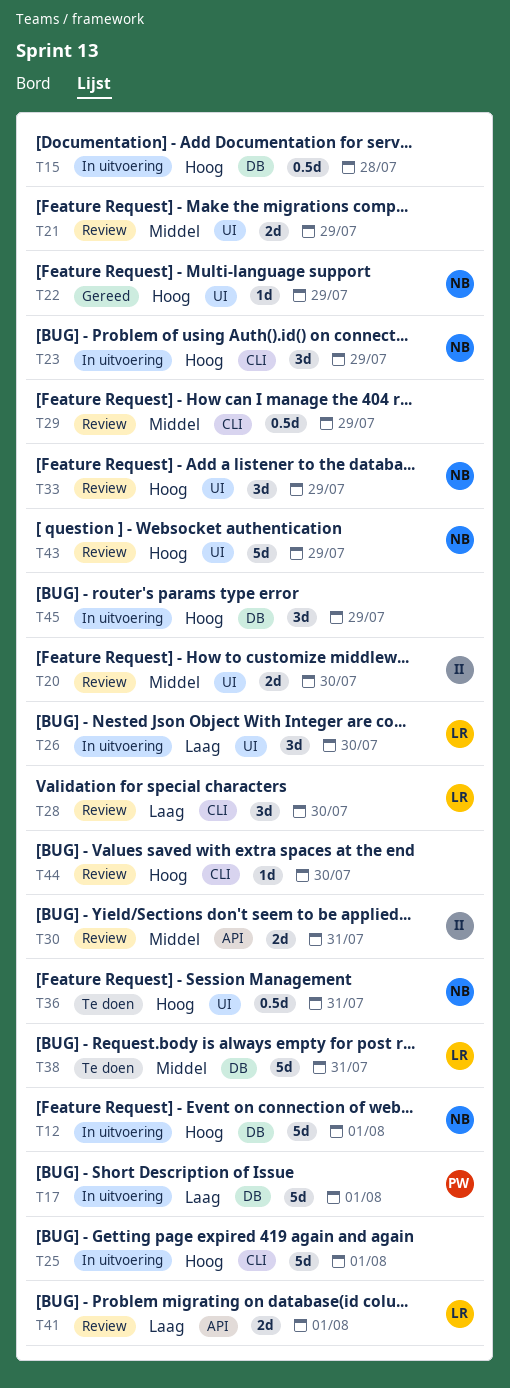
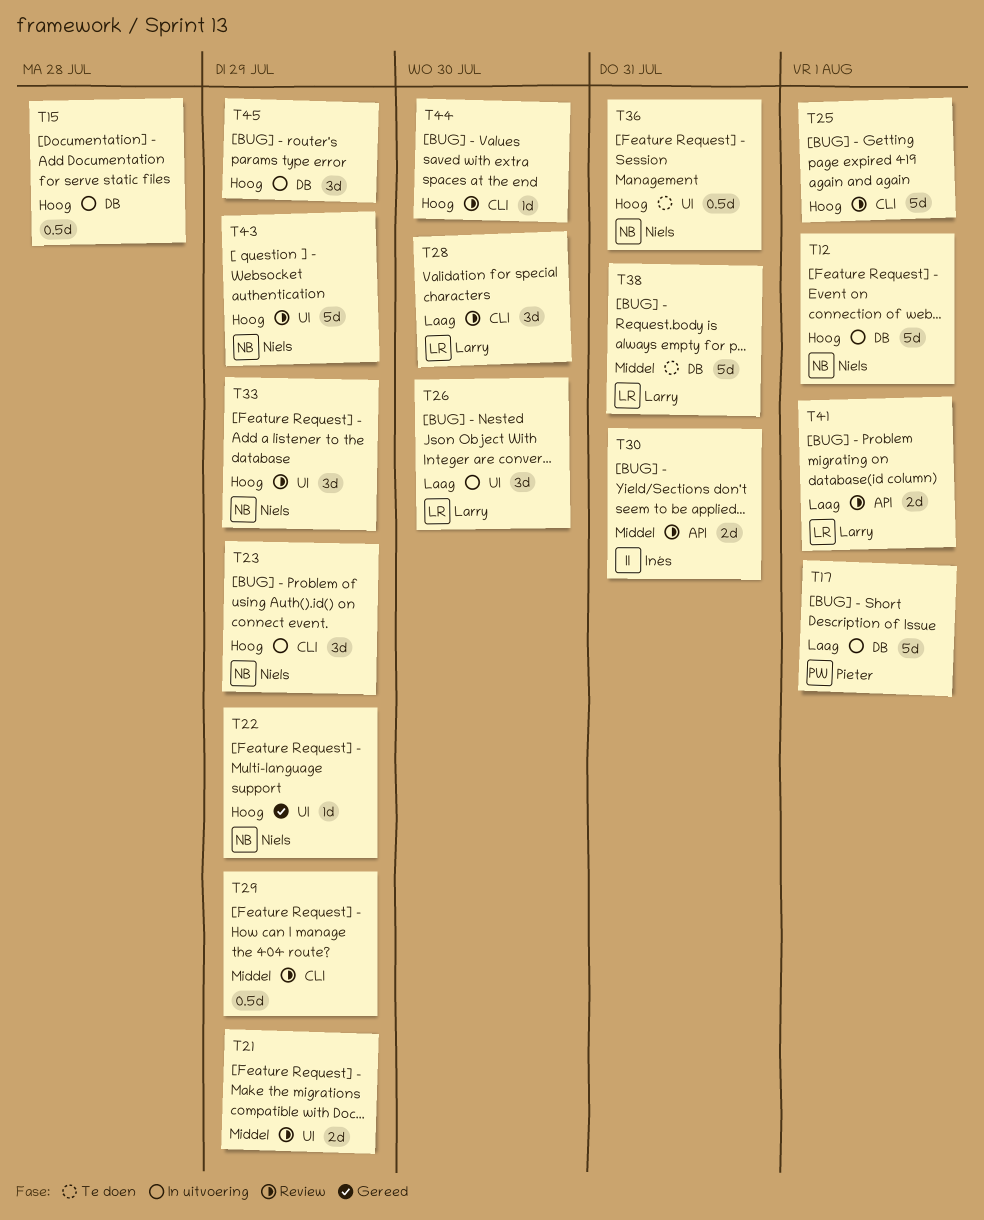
T20: present -> none
T25, status: In uitvoering -> Review

